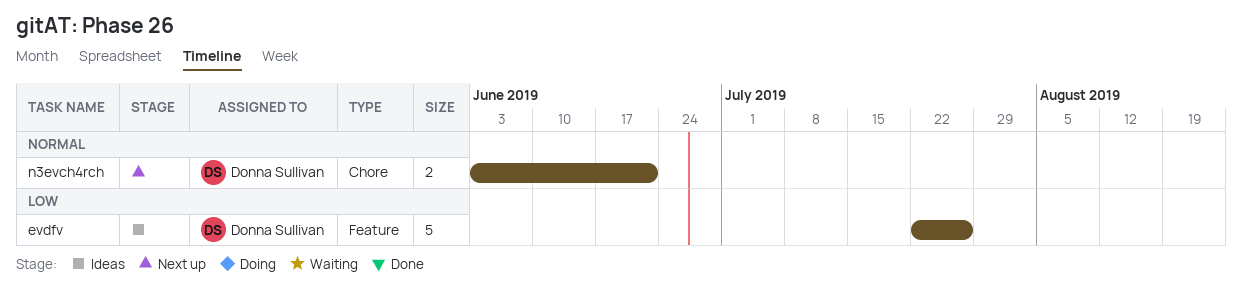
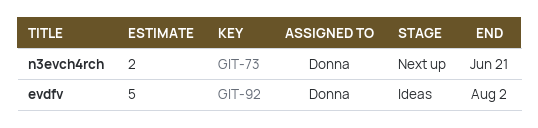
evdfv, due: Jul 26 -> Aug 2

